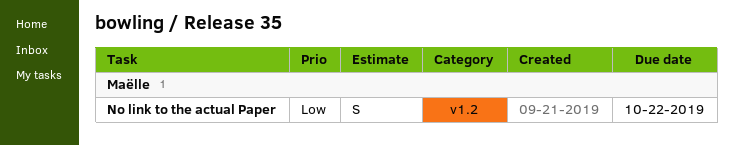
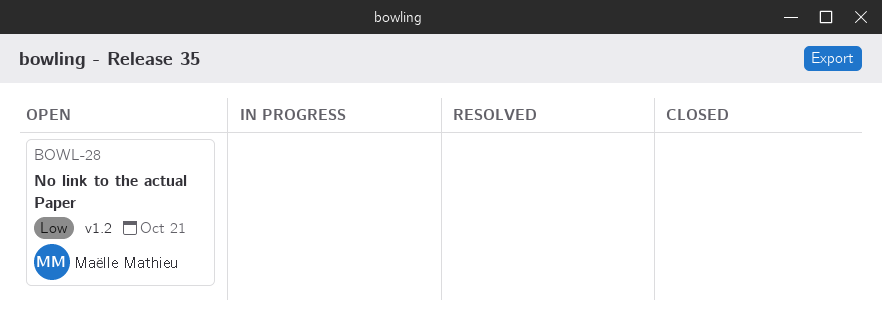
No link to the actual Paper, due: Oct 22 -> Oct 21

